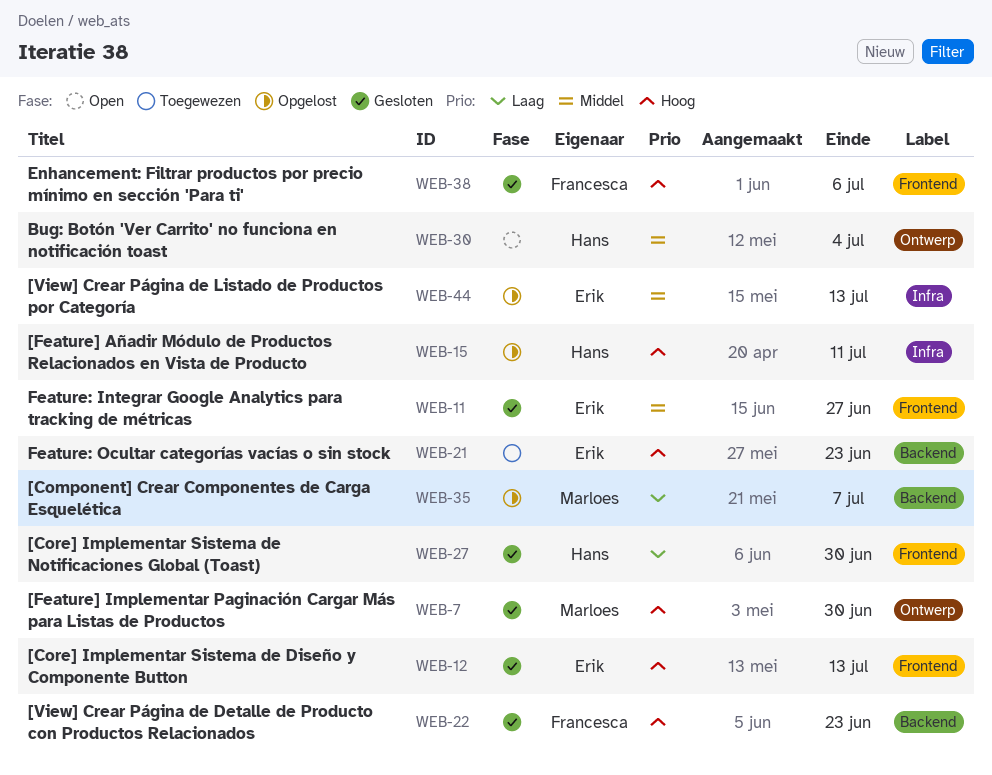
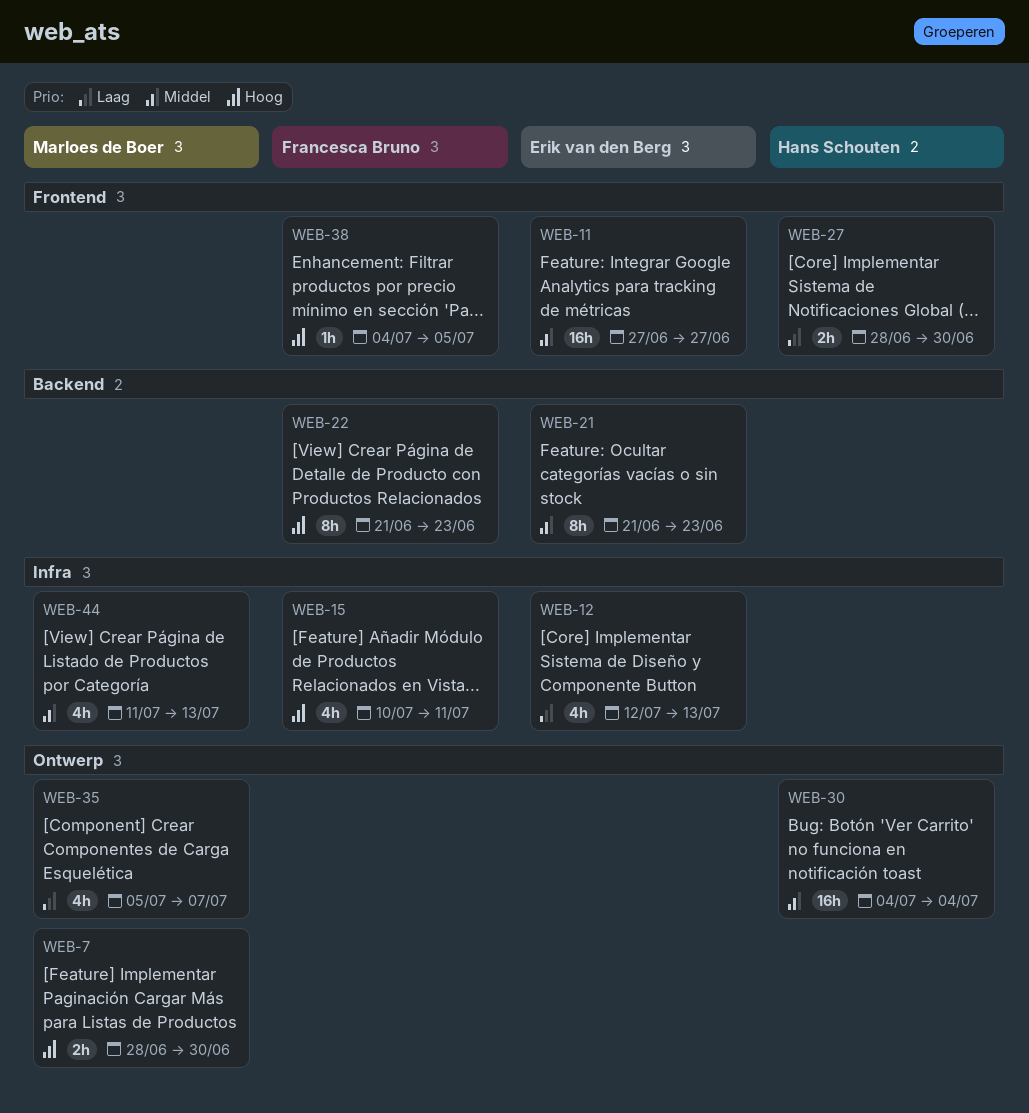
WEB-12, priority: Hoog -> Laag
WEB-12, label: Frontend -> Infra
WEB-15, owner: Hans Schouten -> Francesca Bruno
WEB-21, priority: Hoog -> Middel
WEB-35, label: Backend -> Ontwerp
WEB-38, due: Jul 6 -> Jul 5
WEB-44, owner: Erik van den Berg -> Marloes de Boer

